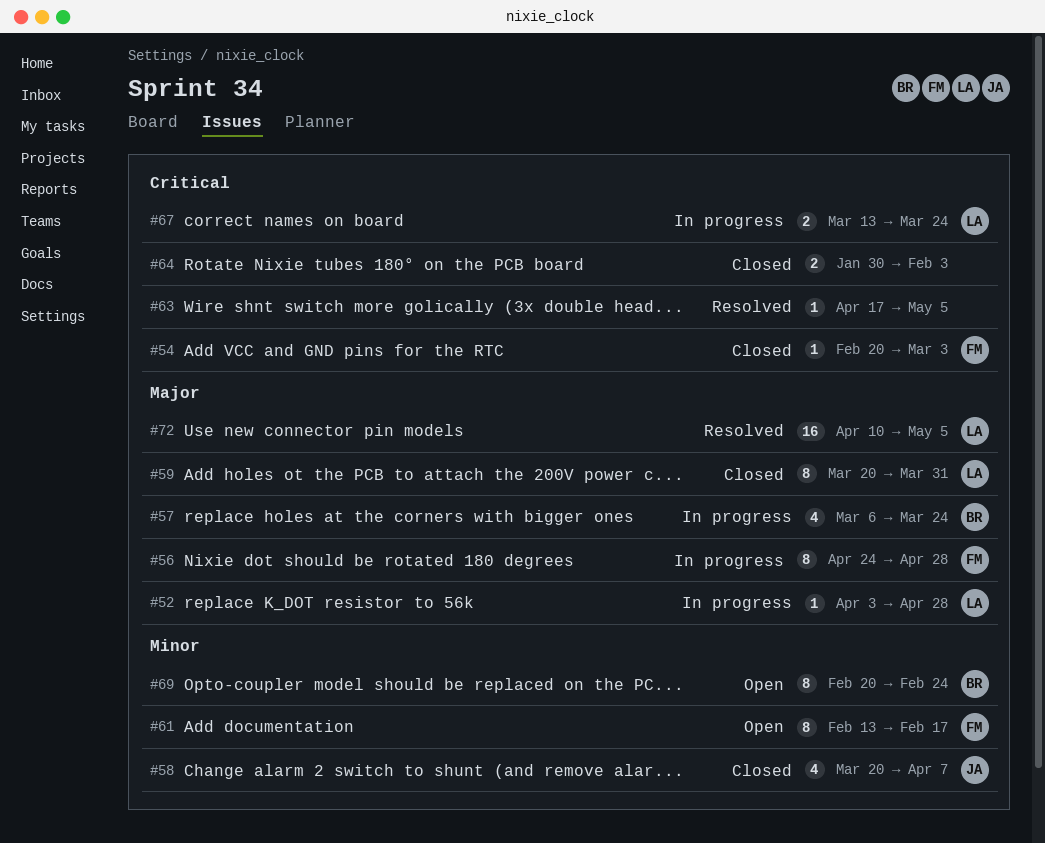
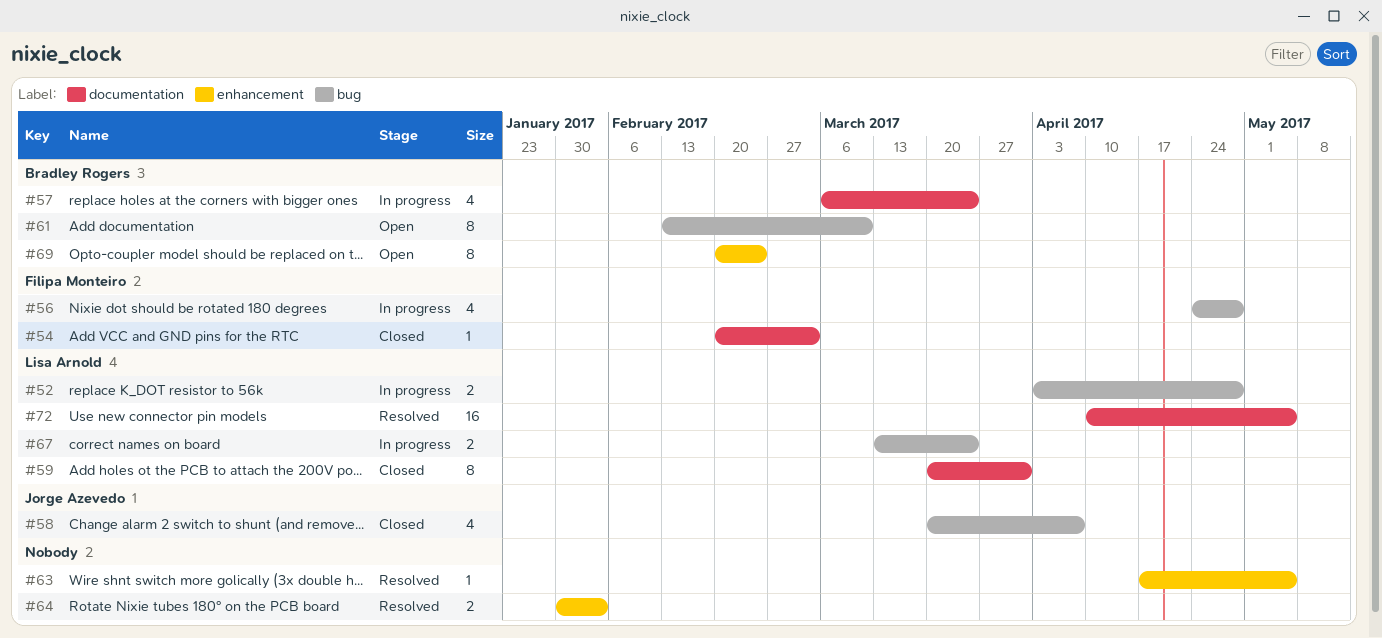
#52, estimate: 1 -> 2
#56, estimate: 8 -> 4
#61, owner: Filipa Monteiro -> Bradley Rogers
#61, due: Feb 17 -> Mar 10
#64, status: Closed -> Resolved

